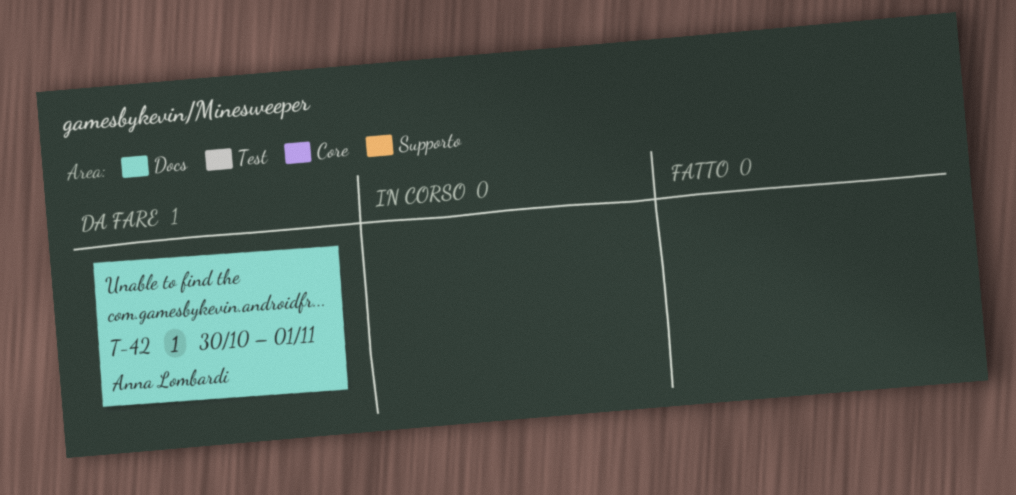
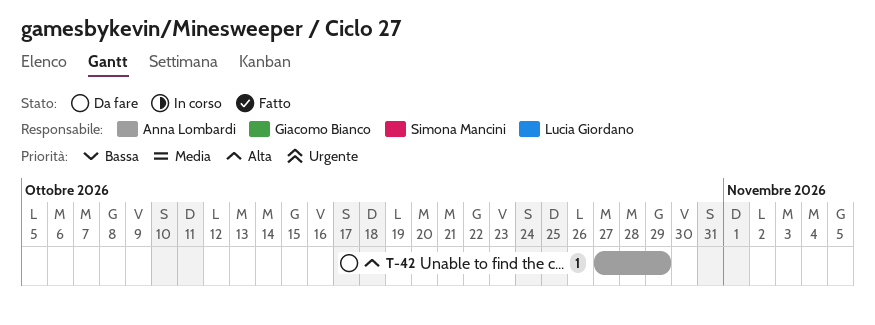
T-42, start: Oct 30 -> Oct 27
T-42, due: Nov 1 -> Oct 29

